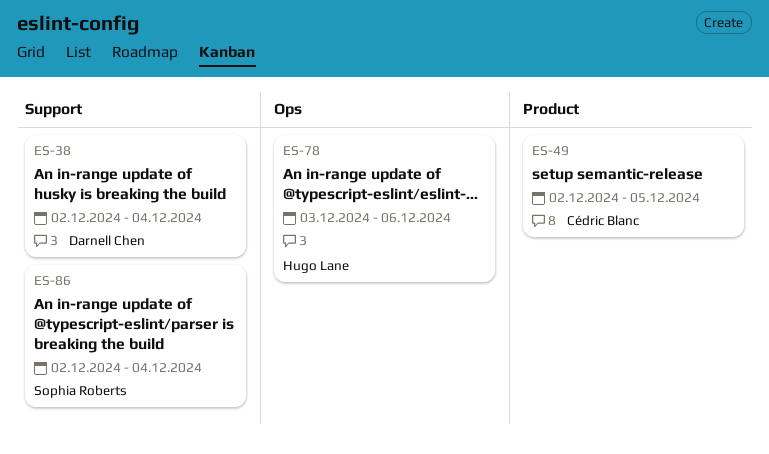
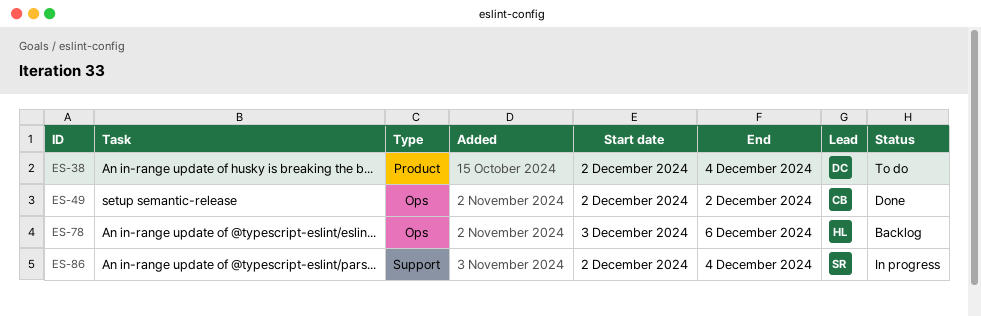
ES-38, label: Support -> Product
ES-49, label: Product -> Ops
ES-49, due: Dec 5 -> Dec 2

